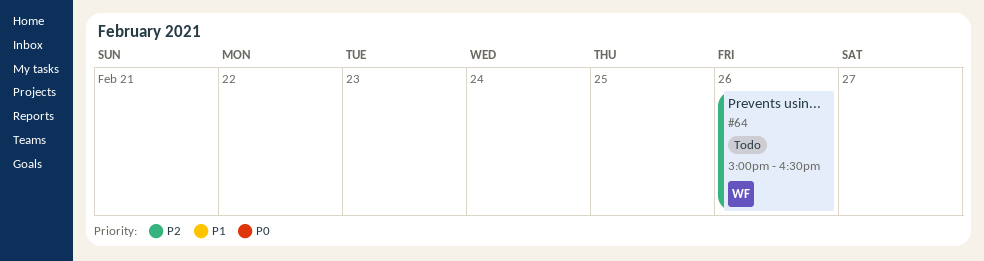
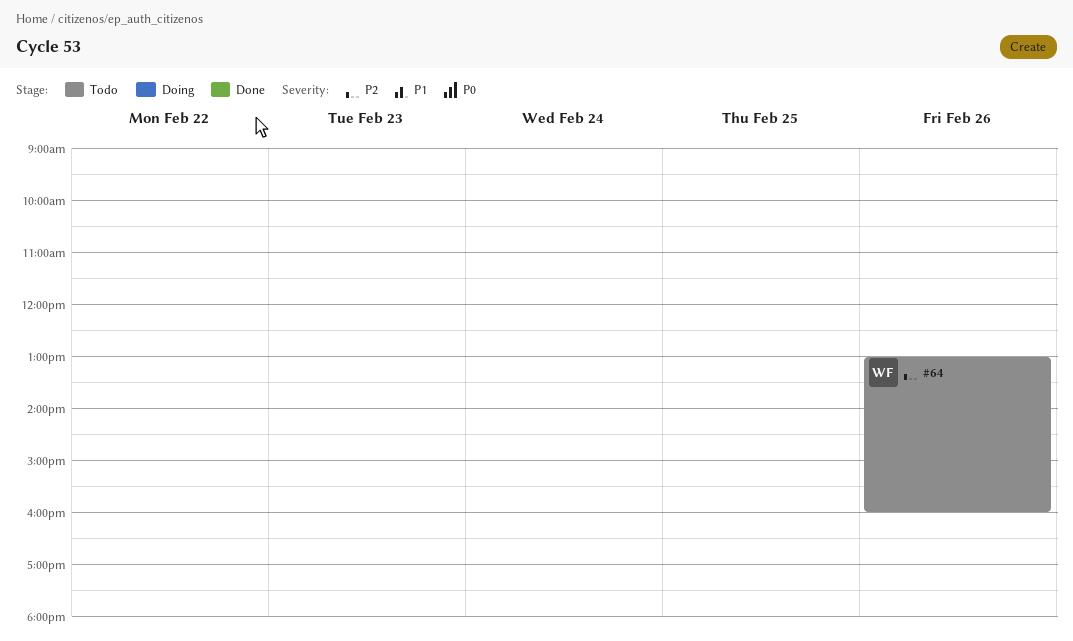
#64, begins: 15:00 -> 13:00
#64, ends: 16:30 -> 16:00

